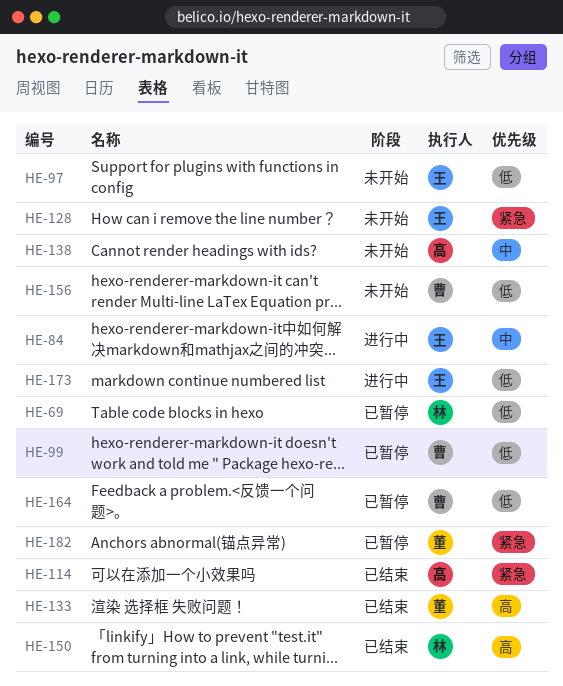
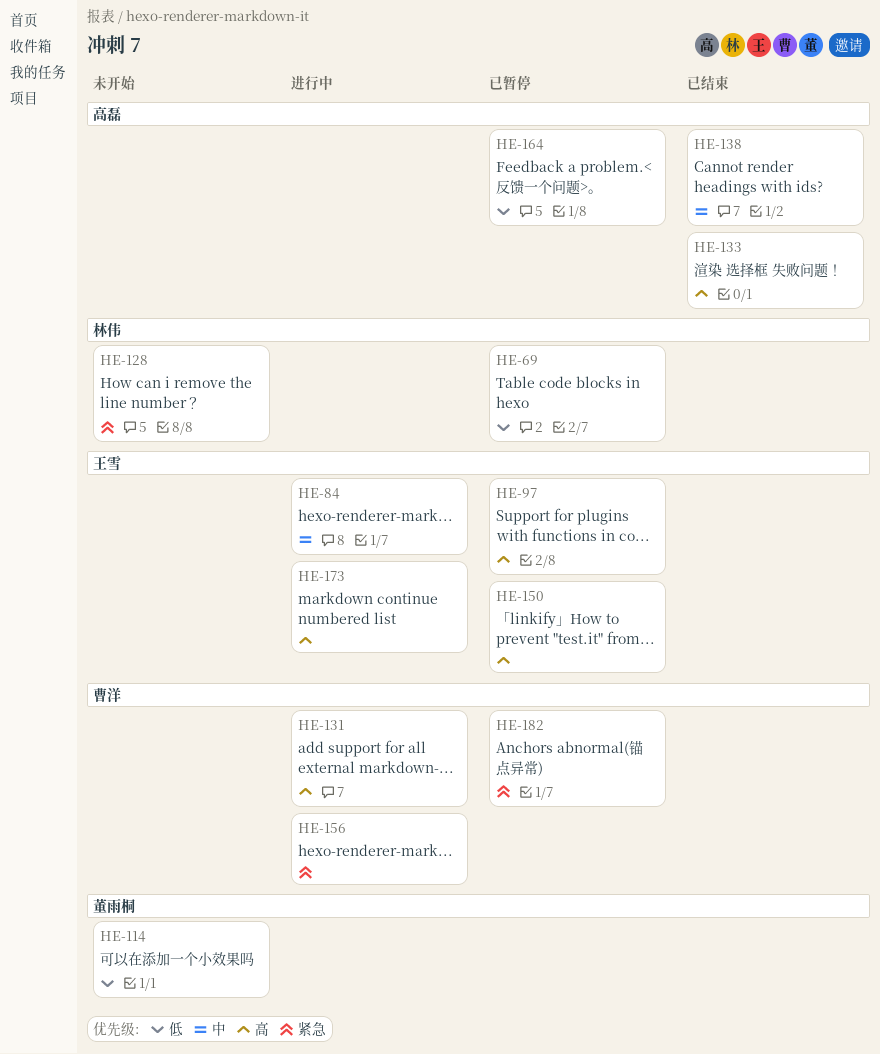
HE-97, status: 未开始 -> 已暂停
HE-97, priority: 低 -> 高
HE-99: present -> none
HE-114, status: 已结束 -> 未开始
HE-114, owner: 高磊 -> 董雨桐
HE-114, priority: 紧急 -> 低
HE-128, owner: 王雪 -> 林伟
HE-131: none -> present
HE-133, owner: 董雨桐 -> 高磊
HE-138, status: 未开始 -> 已结束
HE-150, status: 已结束 -> 已暂停
HE-150, owner: 林伟 -> 王雪
HE-156, status: 未开始 -> 进行中
HE-156, priority: 低 -> 紧急
HE-164, owner: 曹洋 -> 高磊
HE-173, priority: 低 -> 高
HE-182, owner: 董雨桐 -> 曹洋

